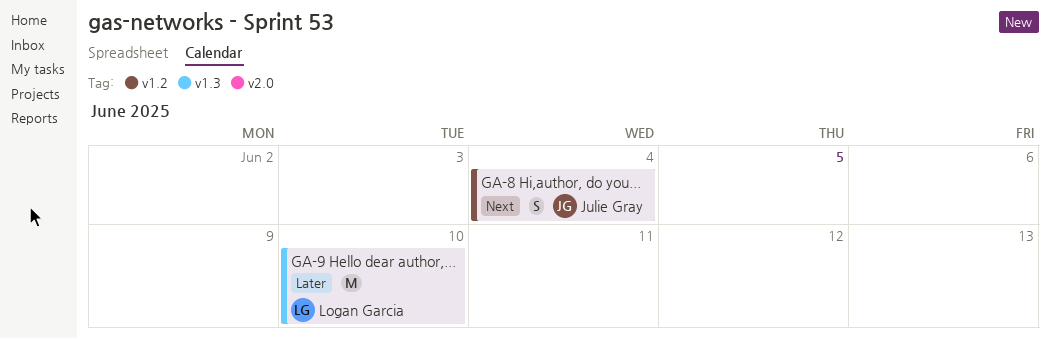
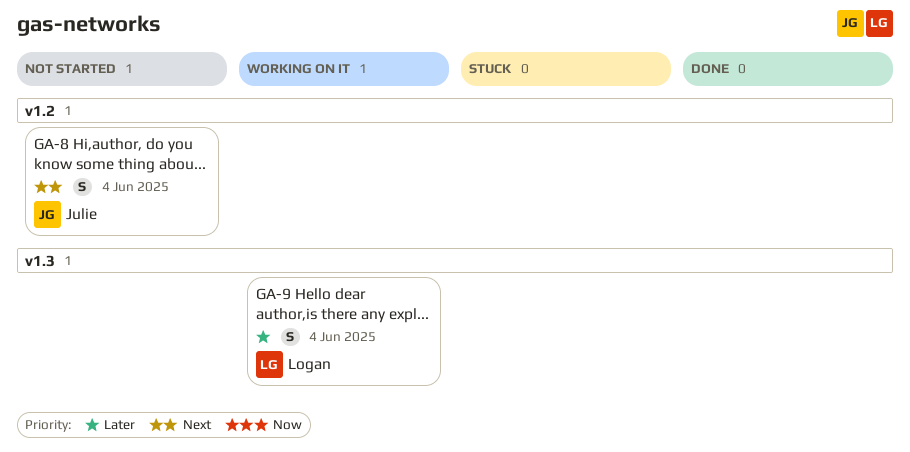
GA-9, estimate: M -> S
GA-9, due: Jun 10 -> Jun 4

